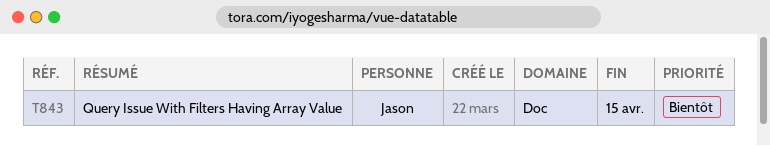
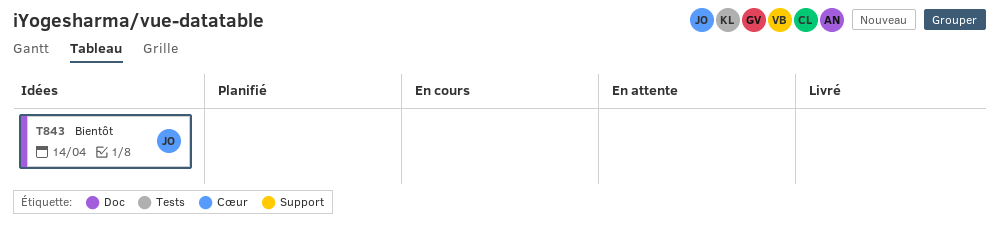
T843, due: Apr 15 -> Apr 14

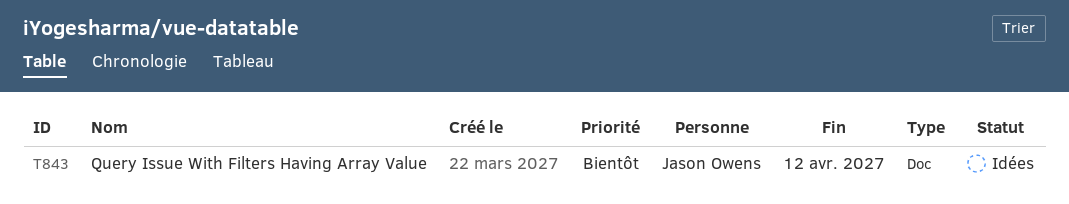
T843, due: Apr 14 -> Apr 12

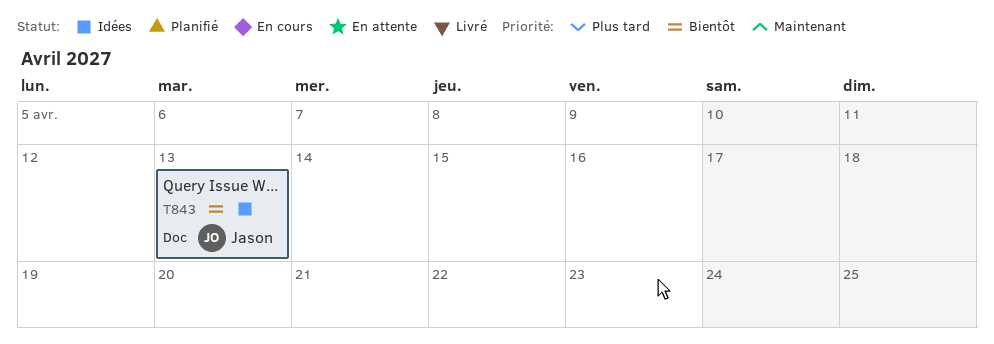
T843, due: Apr 12 -> Apr 13

